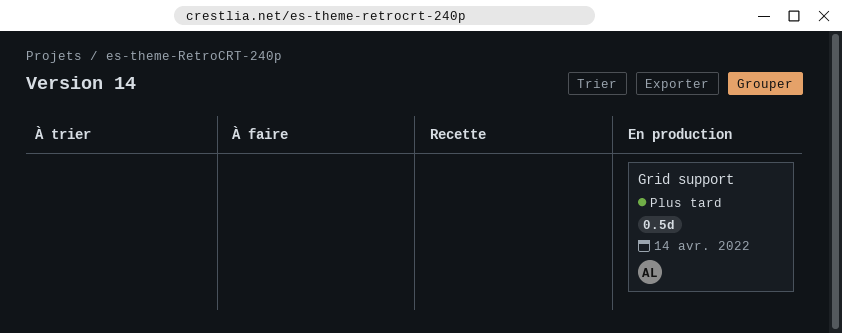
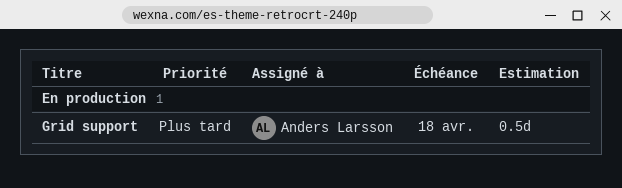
Grid support, due: Apr 14 -> Apr 18

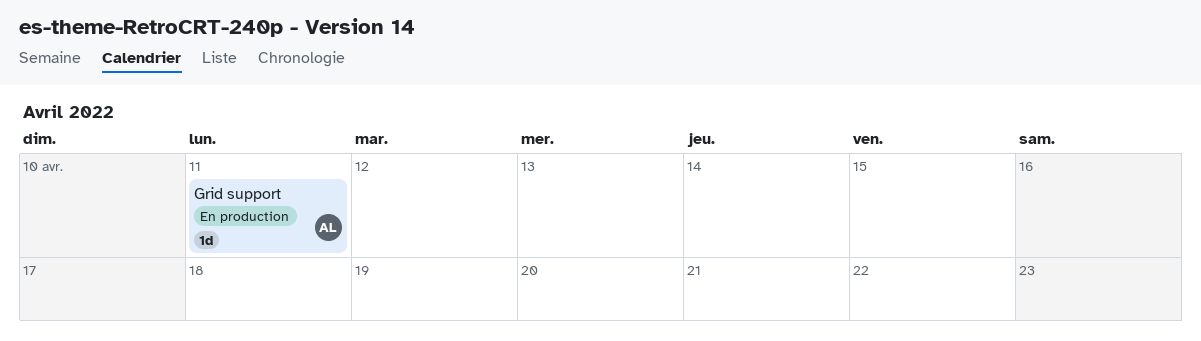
Grid support, estimate: 0.5d -> 1d
Grid support, due: Apr 18 -> Apr 11

